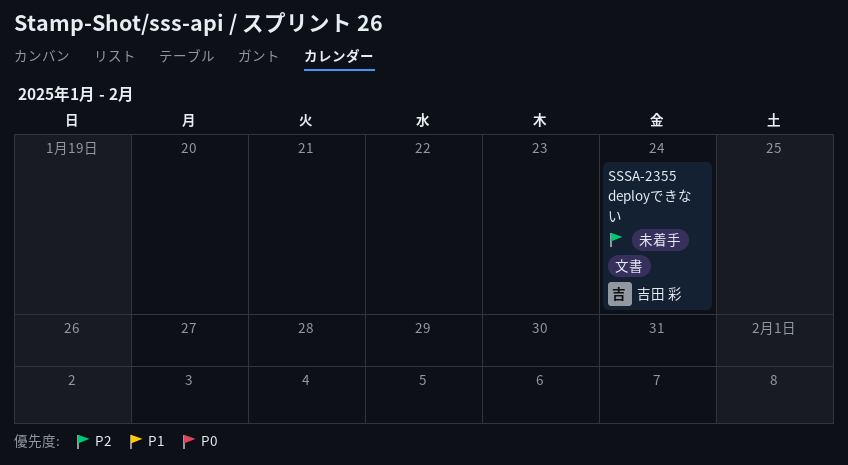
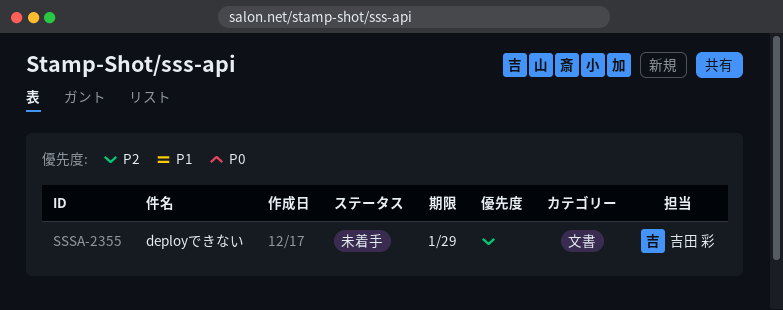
SSSA-2355, due: Jan 24 -> Jan 29

